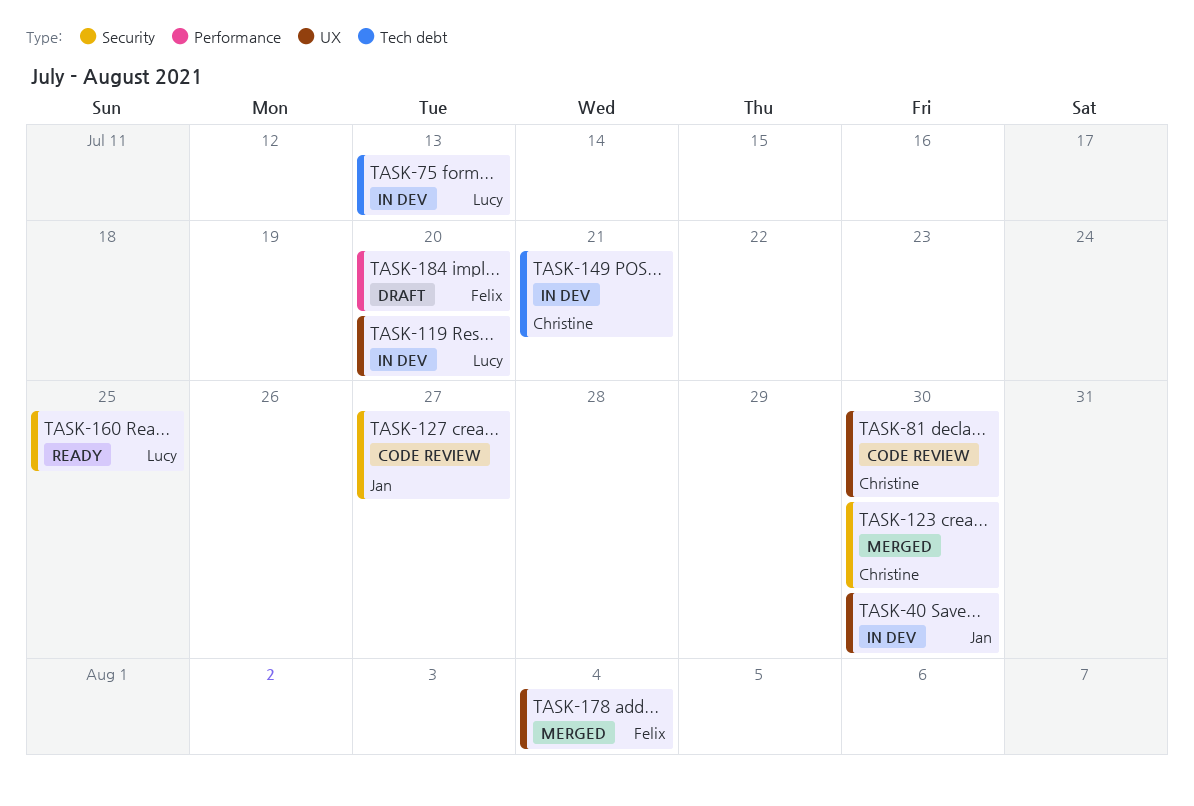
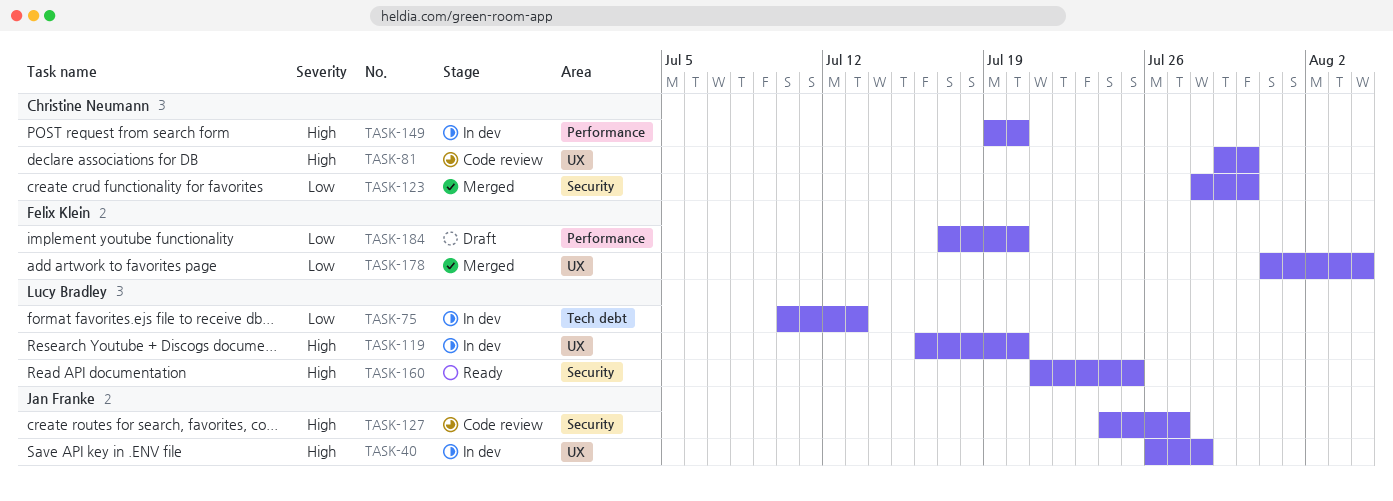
TASK-40, due: Jul 30 -> Jul 28
TASK-149, label: Tech debt -> Performance
TASK-149, due: Jul 21 -> Jul 20

